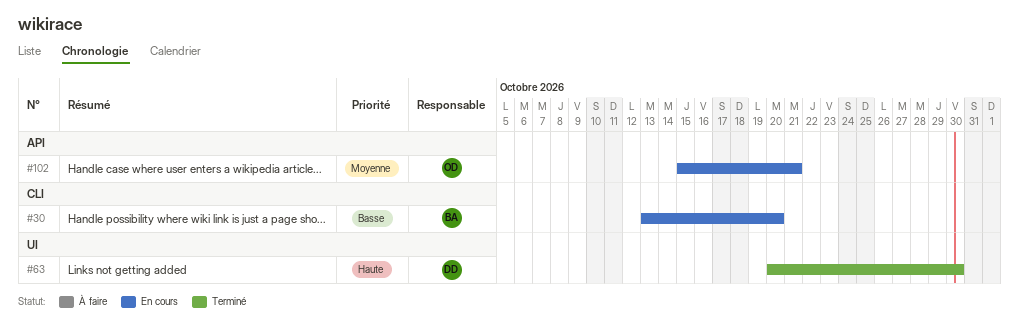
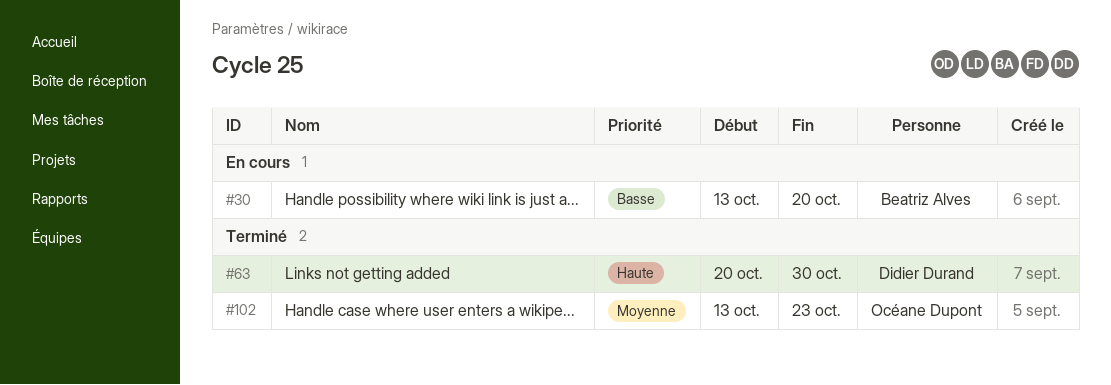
#102, status: En cours -> Terminé
#102, start: Oct 15 -> Oct 13
#102, due: Oct 21 -> Oct 23

